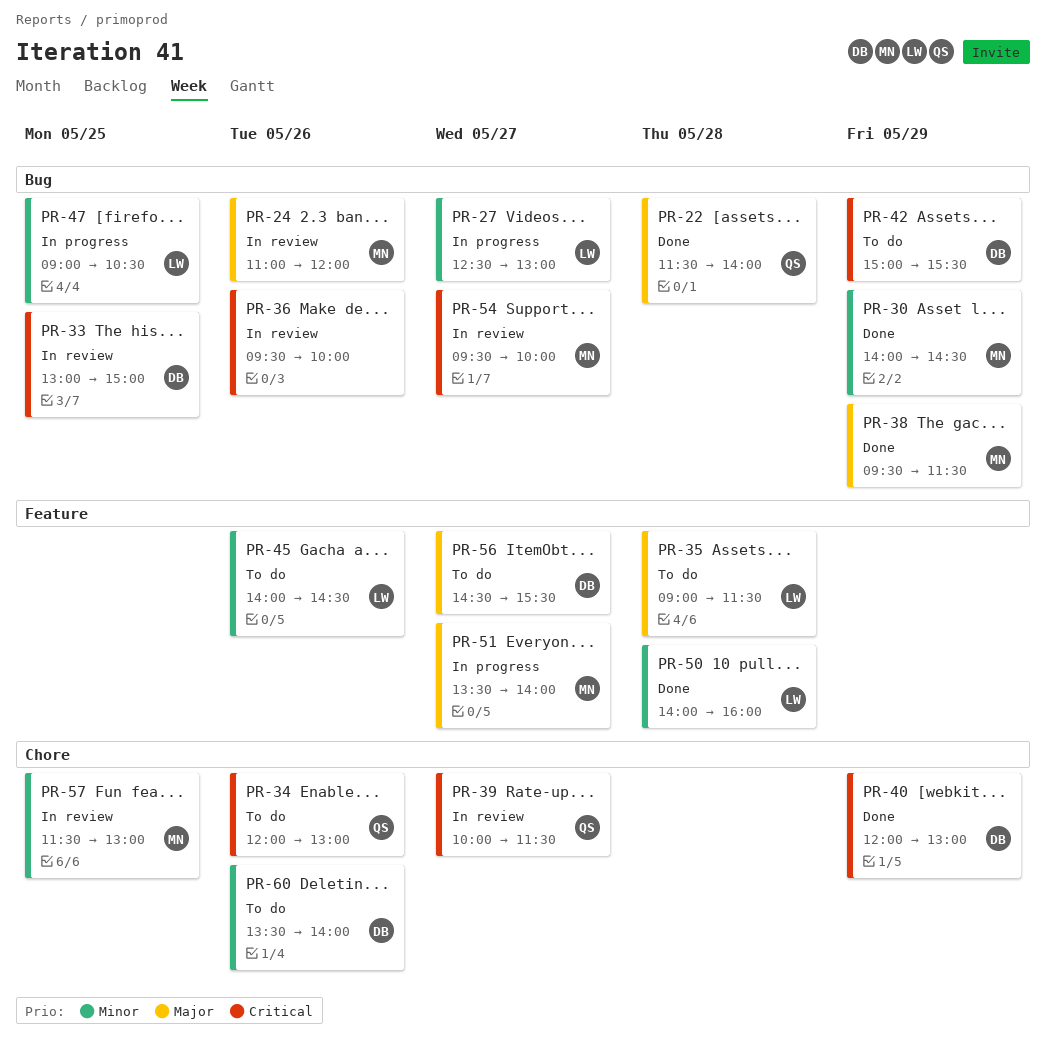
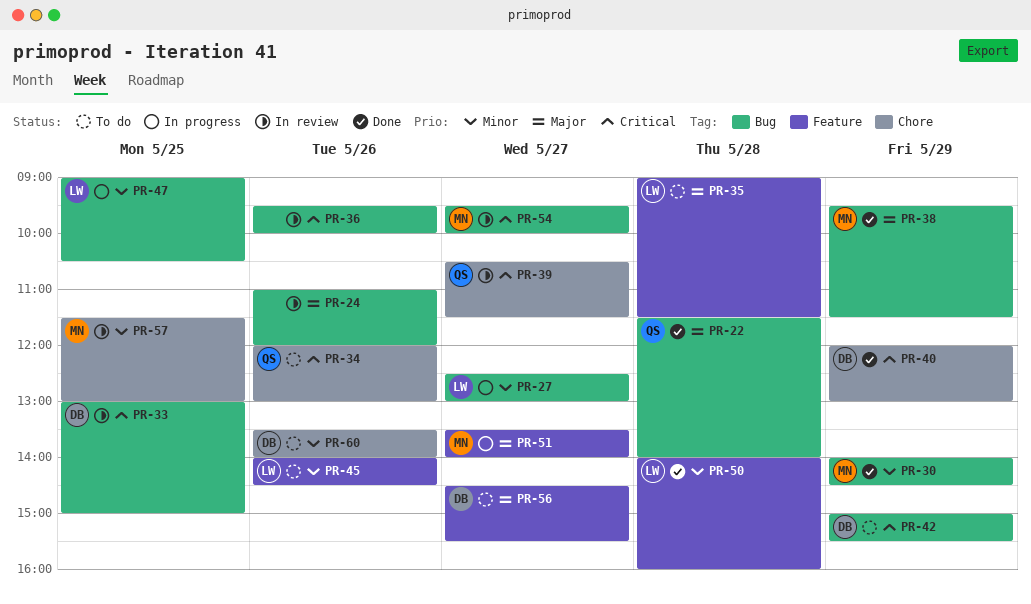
PR-24, owner: MN -> none
PR-39, begins: 10:00 -> 10:30

